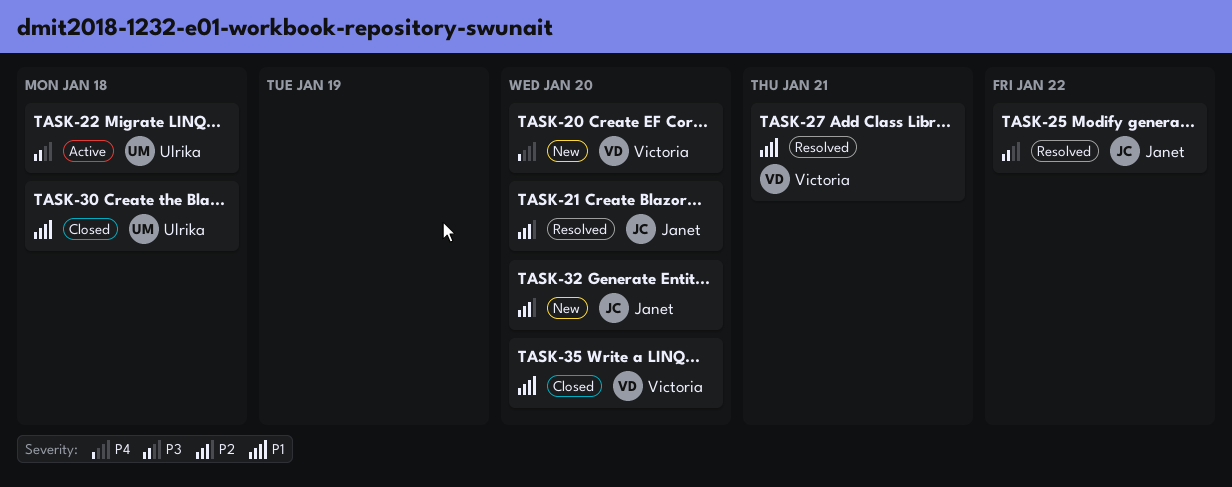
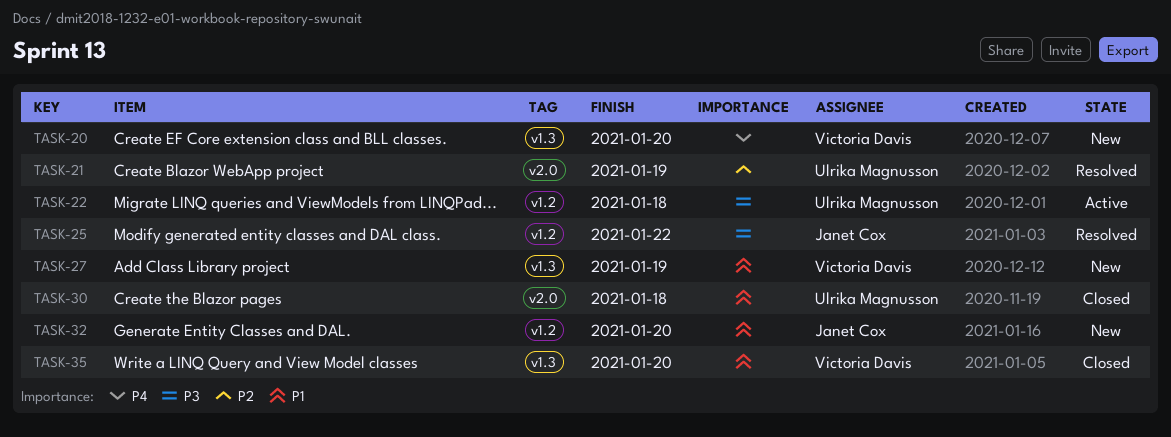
TASK-21, owner: Janet Cox -> Ulrika Magnusson
TASK-21, due: Jan 20 -> Jan 19
TASK-27, status: Resolved -> New
TASK-27, due: Jan 21 -> Jan 19
TASK-32, priority: P2 -> P1

